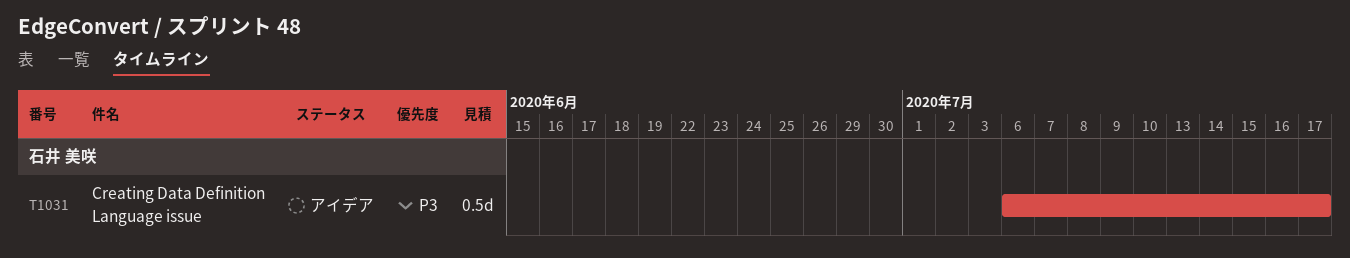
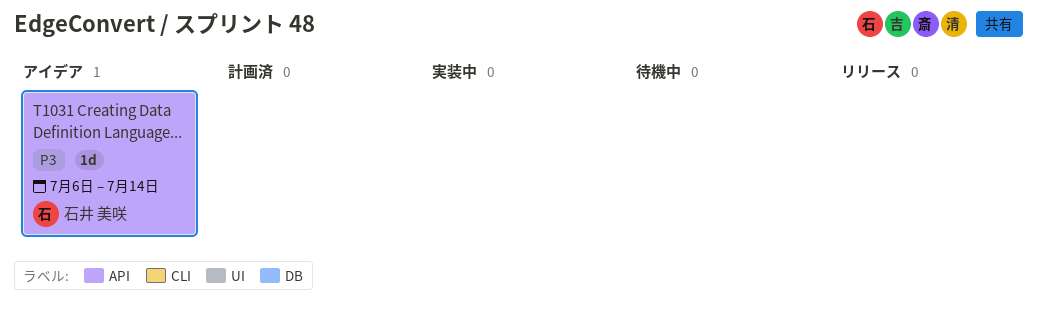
T1031, estimate: 0.5d -> 1d
T1031, due: Jul 17 -> Jul 14

